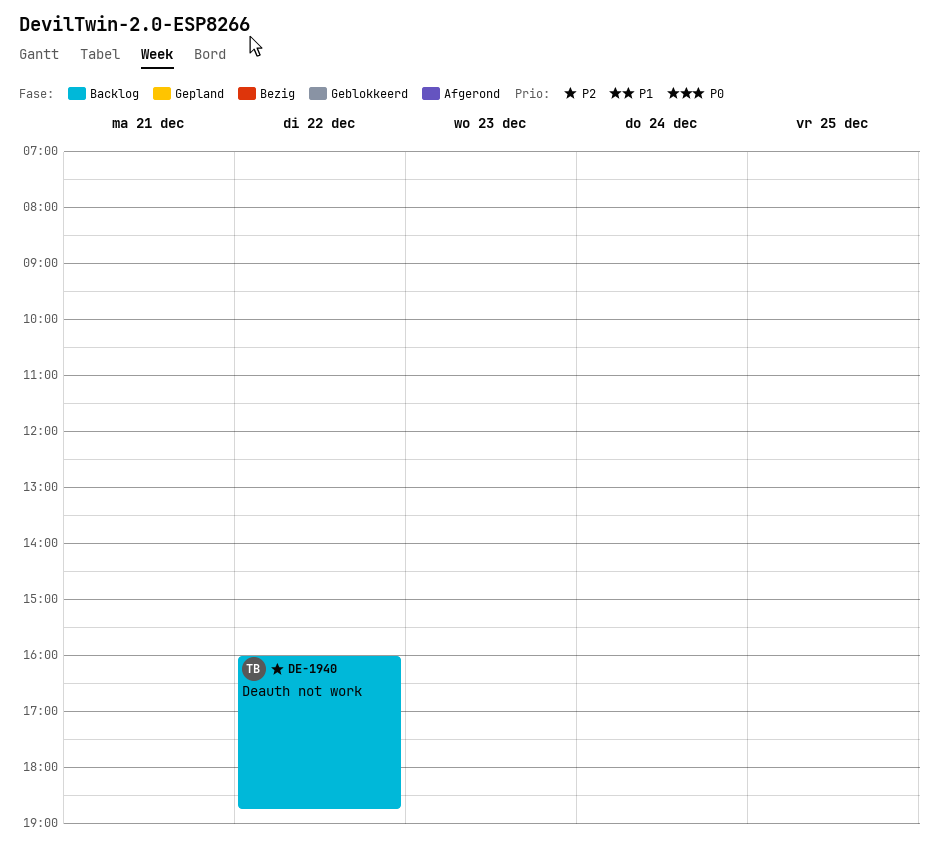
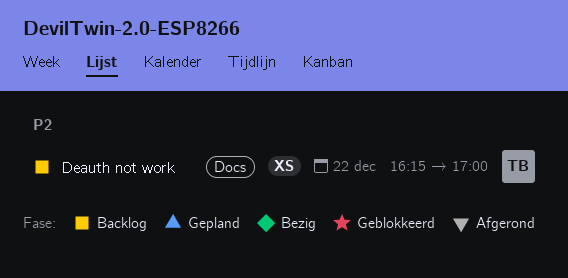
Deauth not work, begins: 16:00 -> 16:15
Deauth not work, ends: 18:45 -> 17:00

